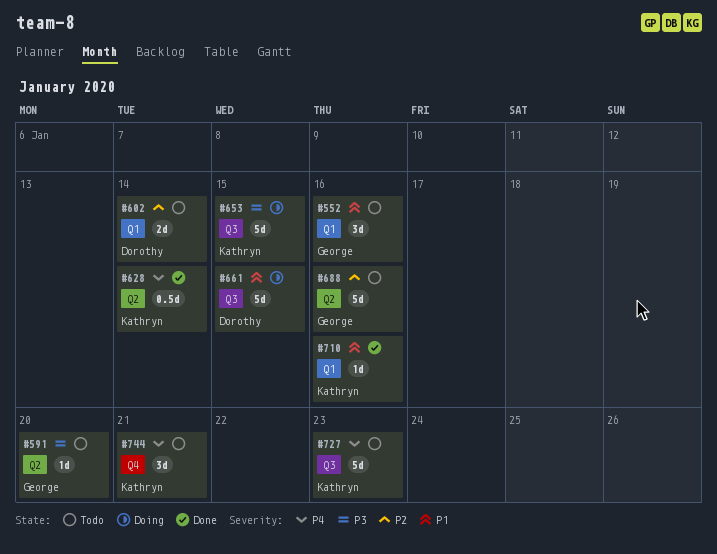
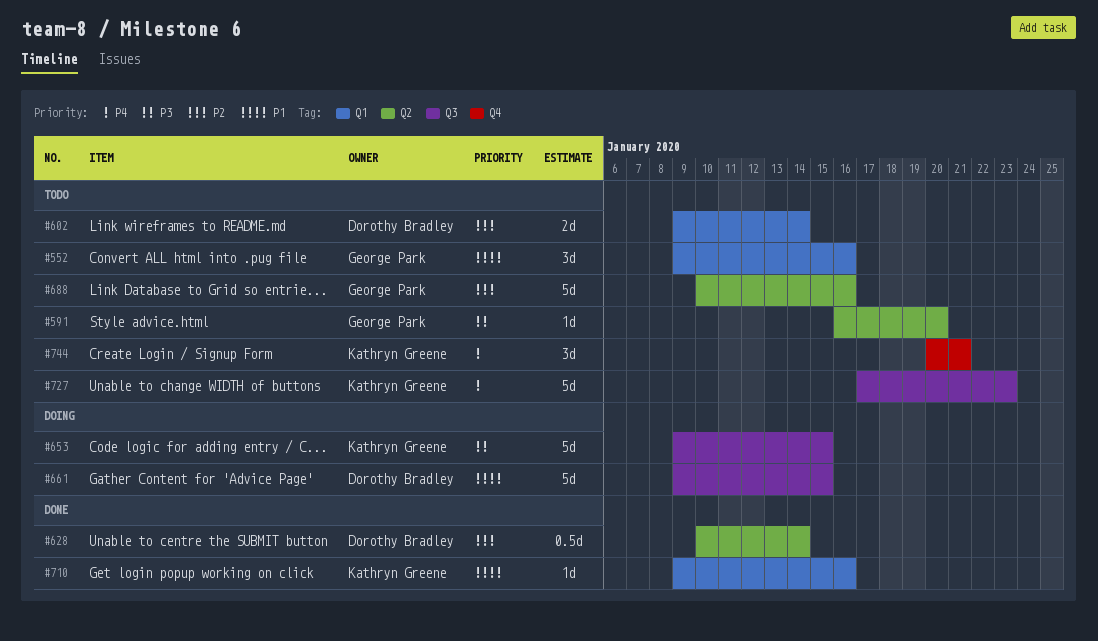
#628, owner: Kathryn Greene -> Dorothy Bradley
#628, priority: P4 -> P2

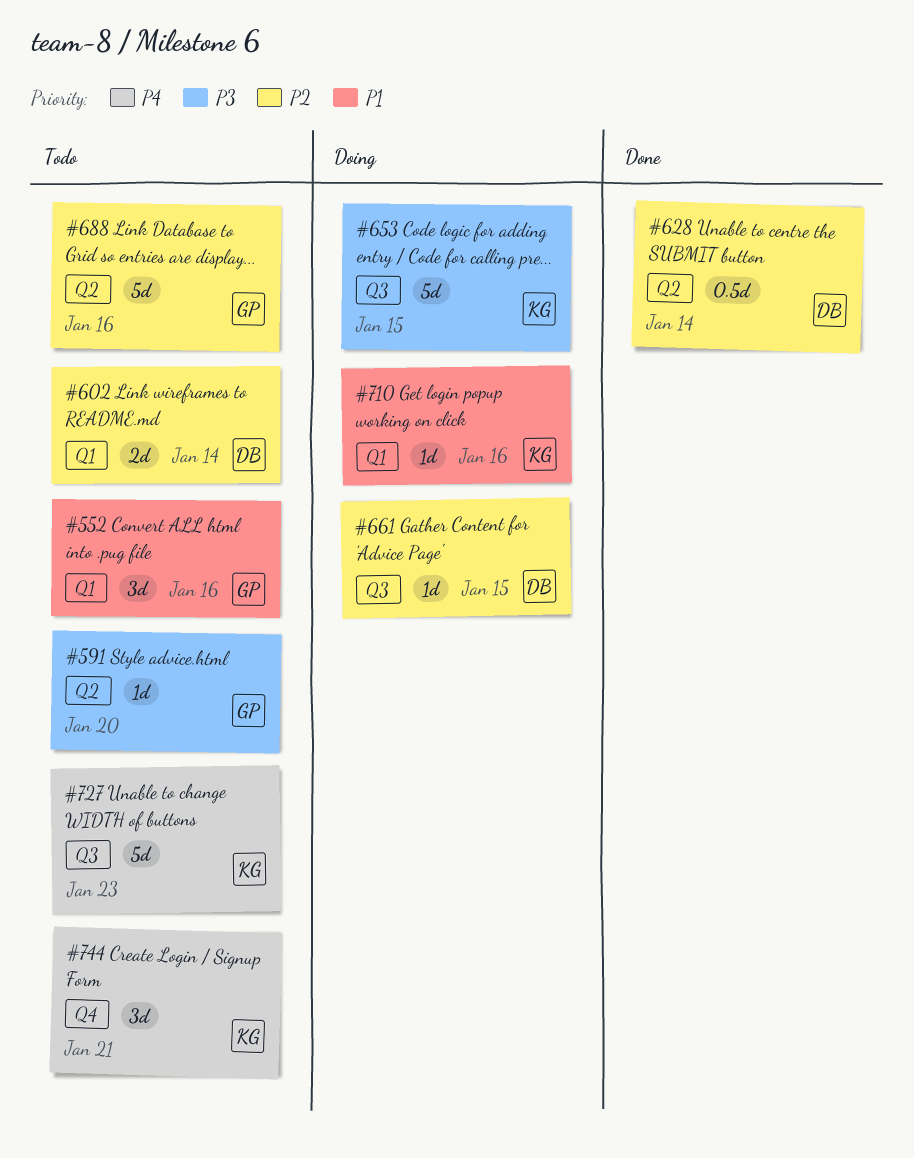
#661, priority: P1 -> P2
#661, estimate: 5d -> 1d
#710, status: Done -> Doing

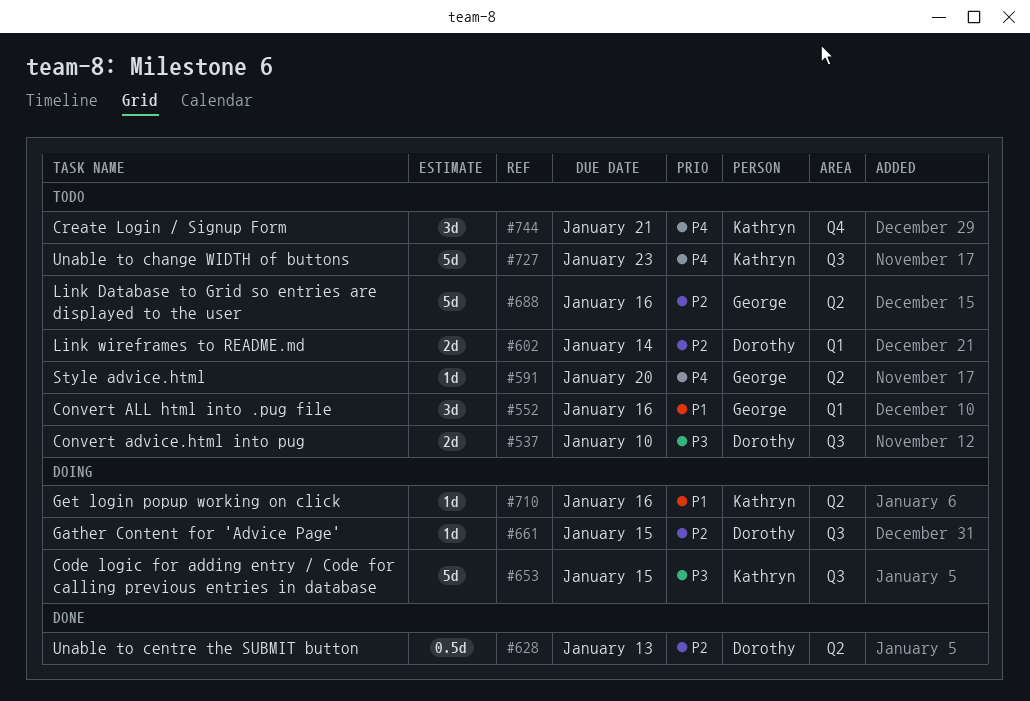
#537: none -> present
#591, priority: P3 -> P4
#628, due: Jan 14 -> Jan 13
#710, label: Q1 -> Q2

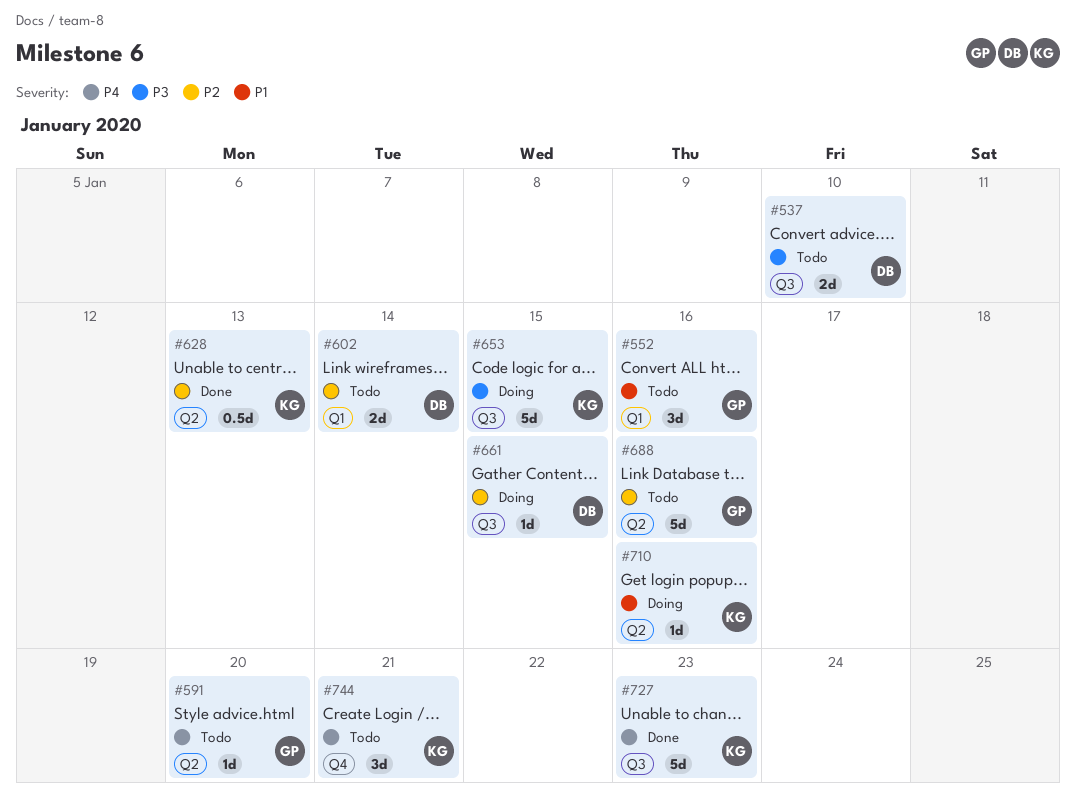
#628, owner: Dorothy -> Kathryn
#727, status: Todo -> Done

